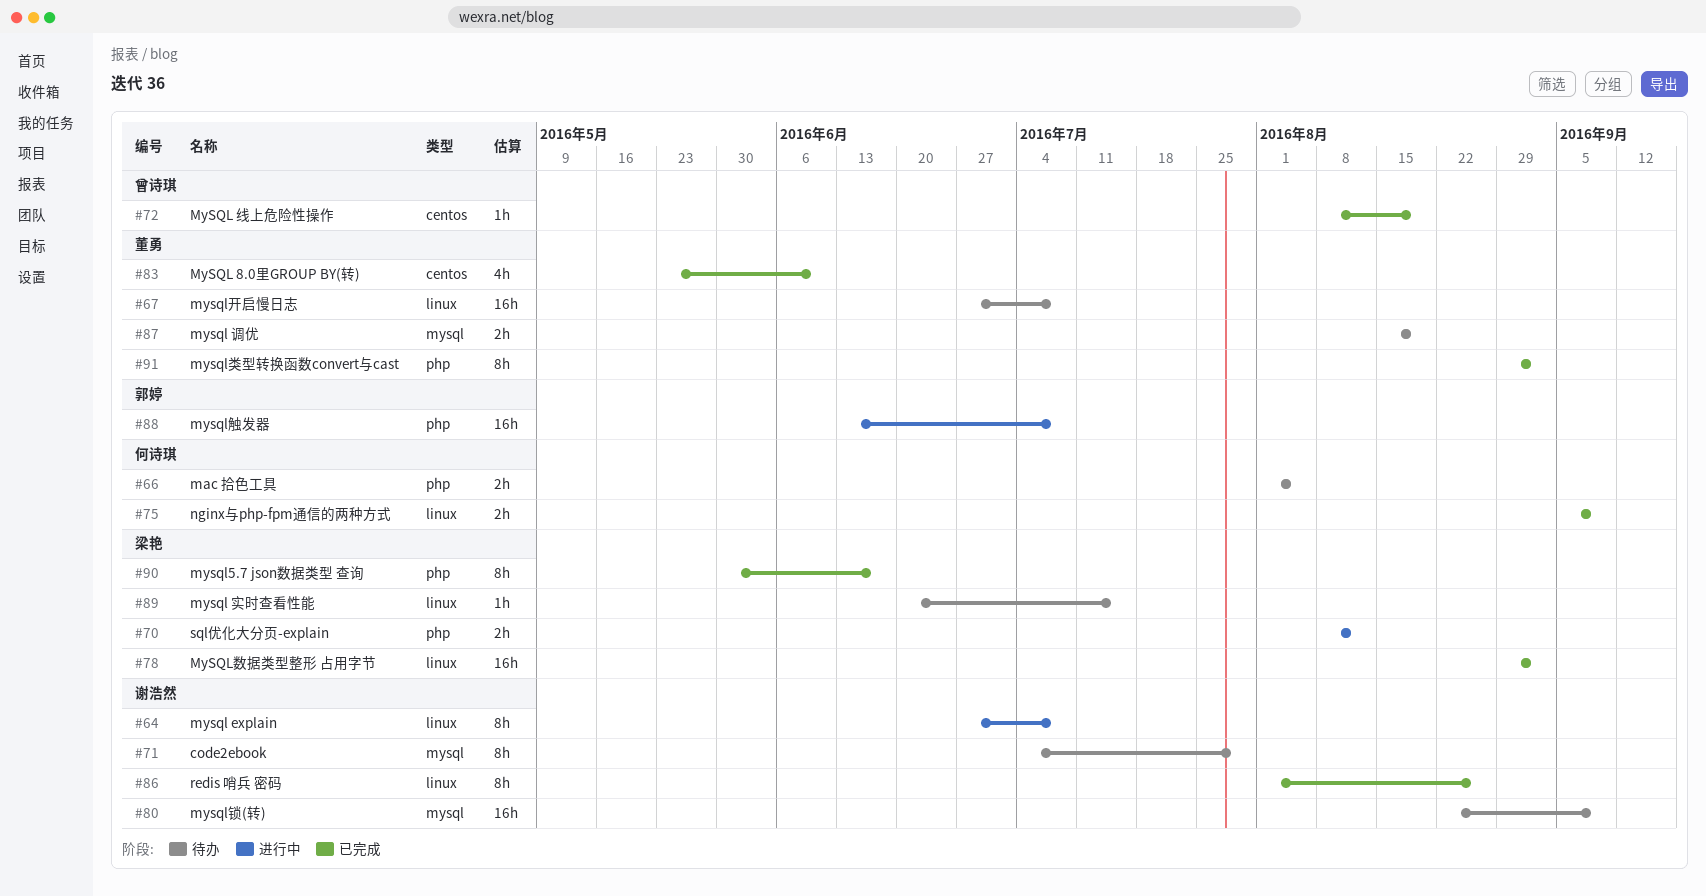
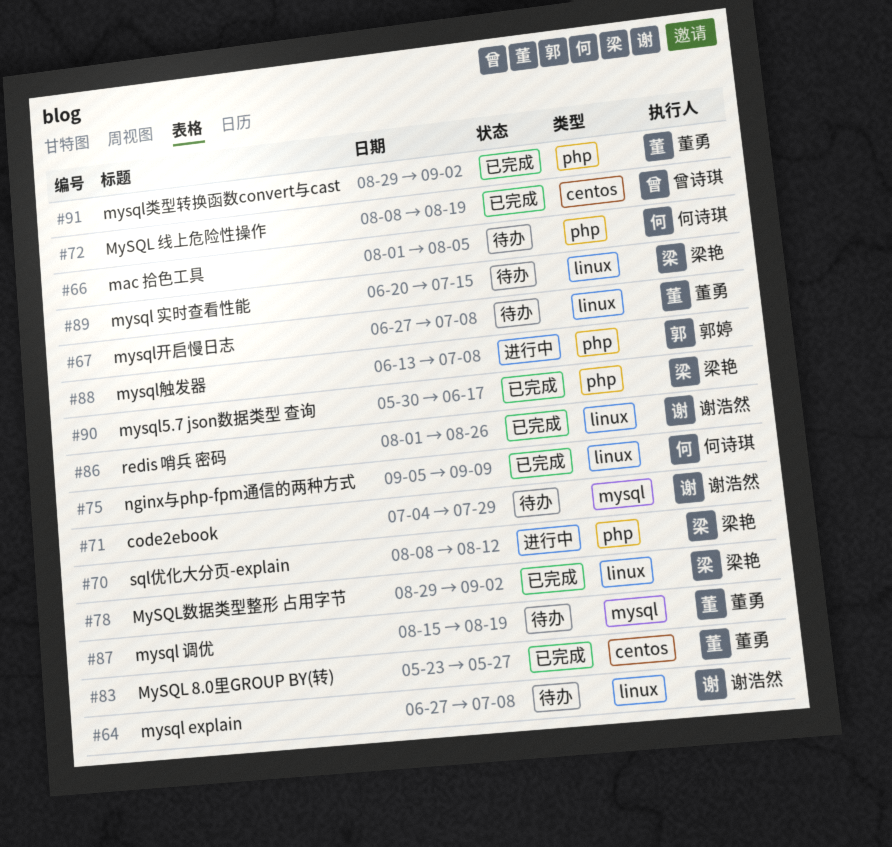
#64, status: 进行中 -> 待办
#80: present -> none
#83, due: Jun 10 -> May 27

